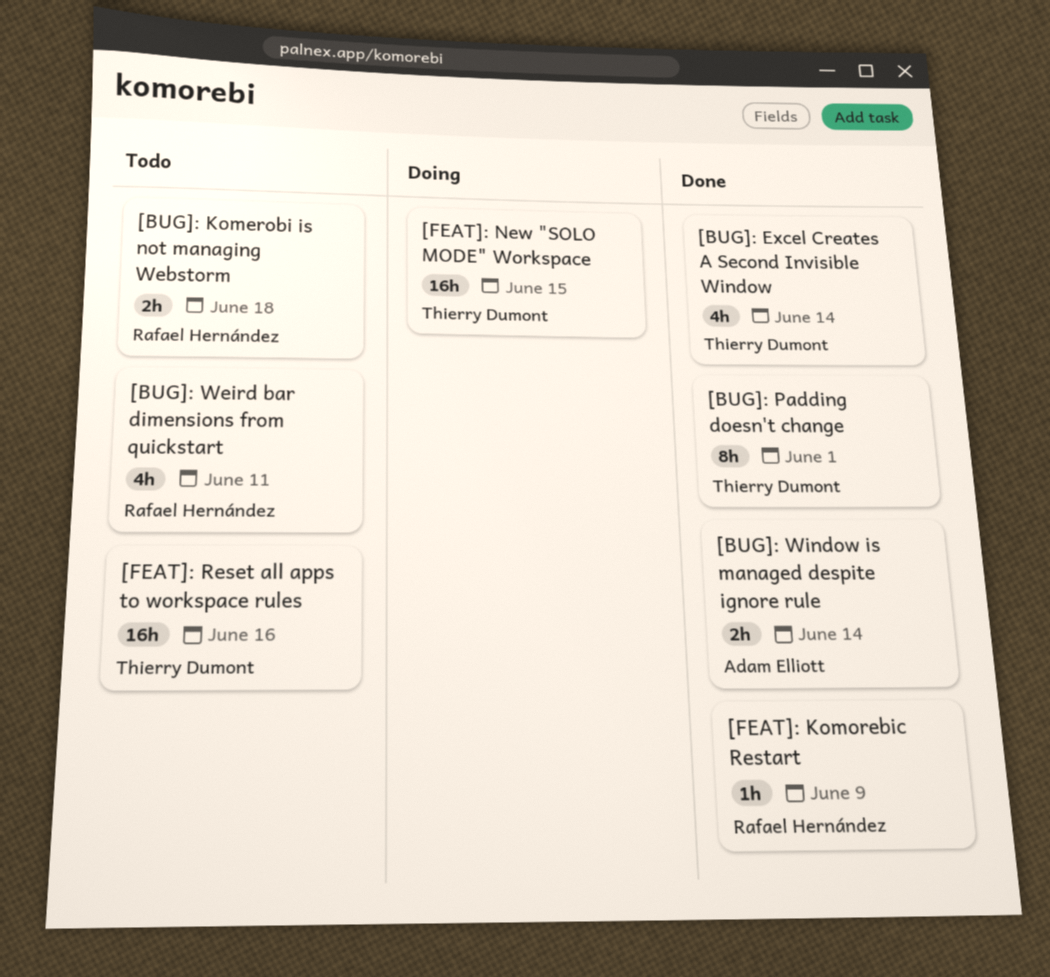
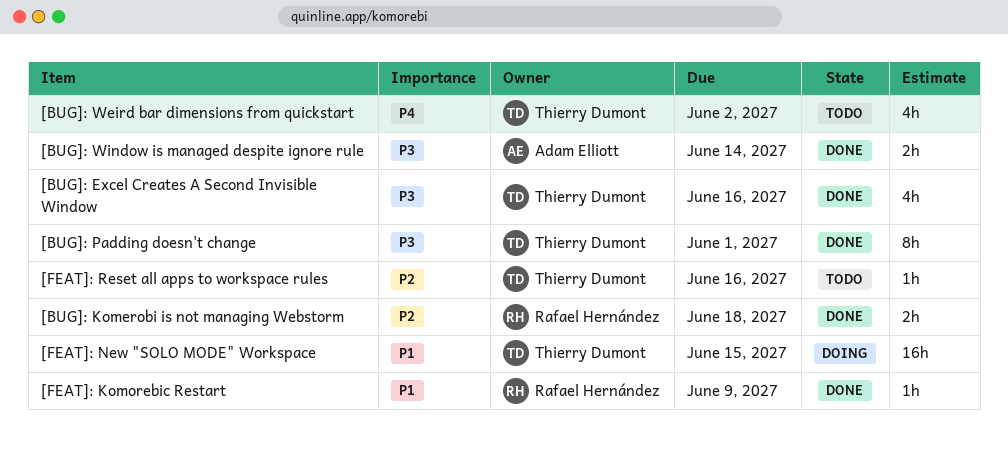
[BUG]: Excel Creates A Second Invisible Window, due: Jun 14 -> Jun 16
[BUG]: Komerobi is not managing Webstorm, status: Todo -> Done
[BUG]: Weird bar dimensions from quickstart, owner: Rafael Hernández -> Thierry Dumont
[BUG]: Weird bar dimensions from quickstart, due: Jun 11 -> Jun 2
[FEAT]: Reset all apps to workspace rules, estimate: 16h -> 1h

